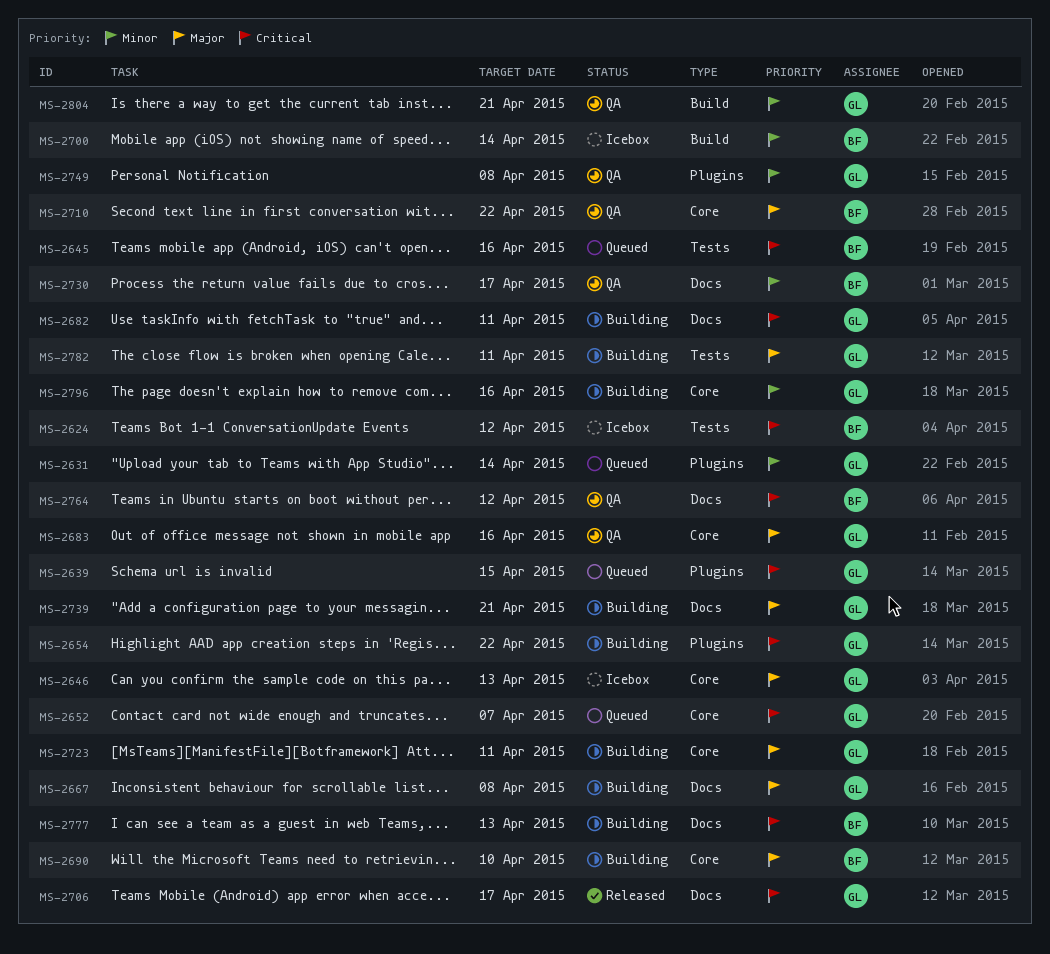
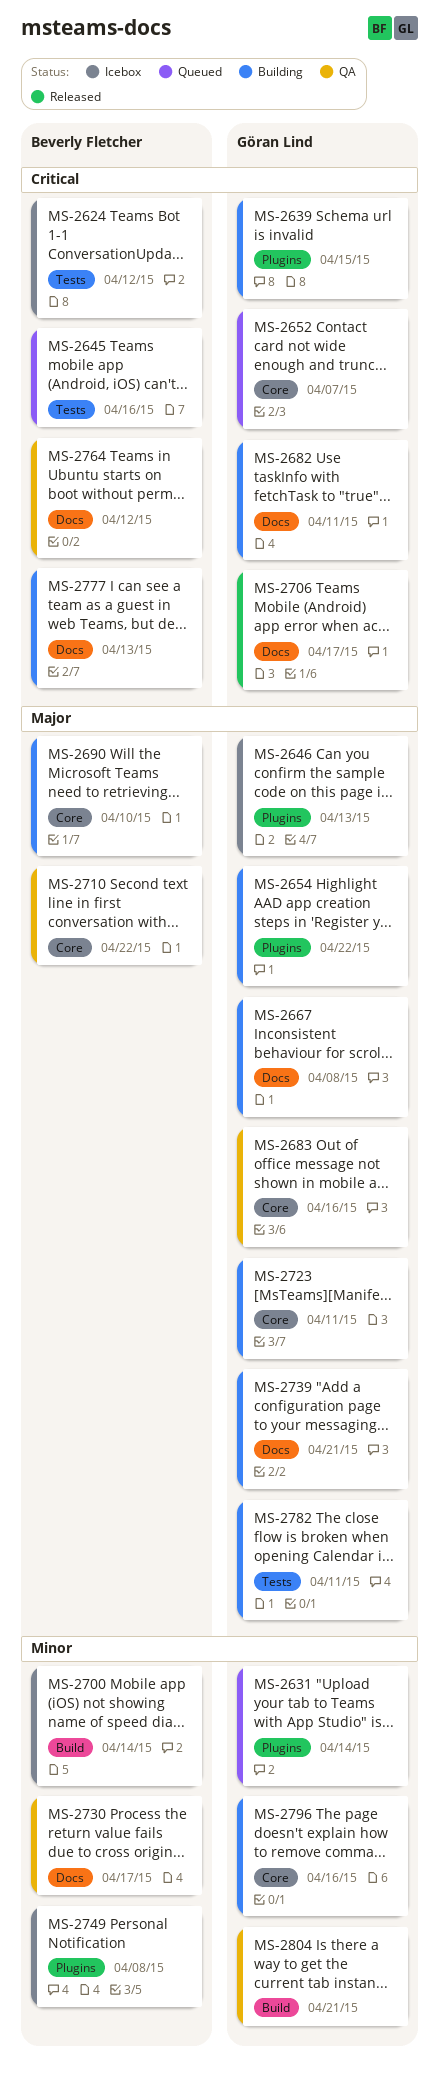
MS-2639, status: Queued -> Building
MS-2646, label: Core -> Plugins
MS-2654, priority: Critical -> Major
MS-2749, status: QA -> Icebox
MS-2749, owner: Göran Lind -> Beverly Fletcher

